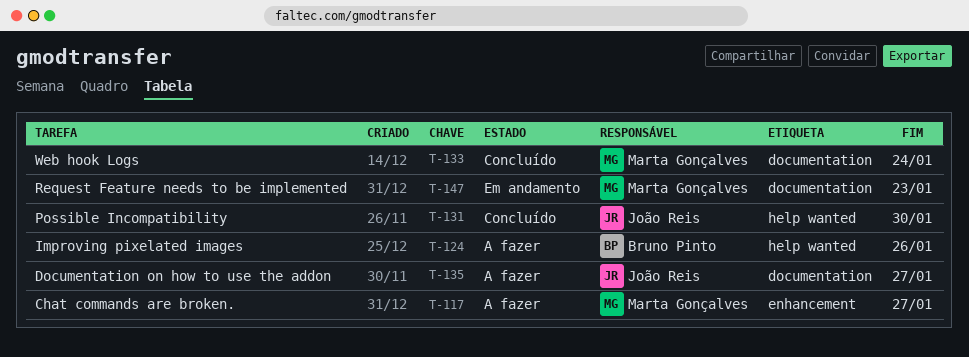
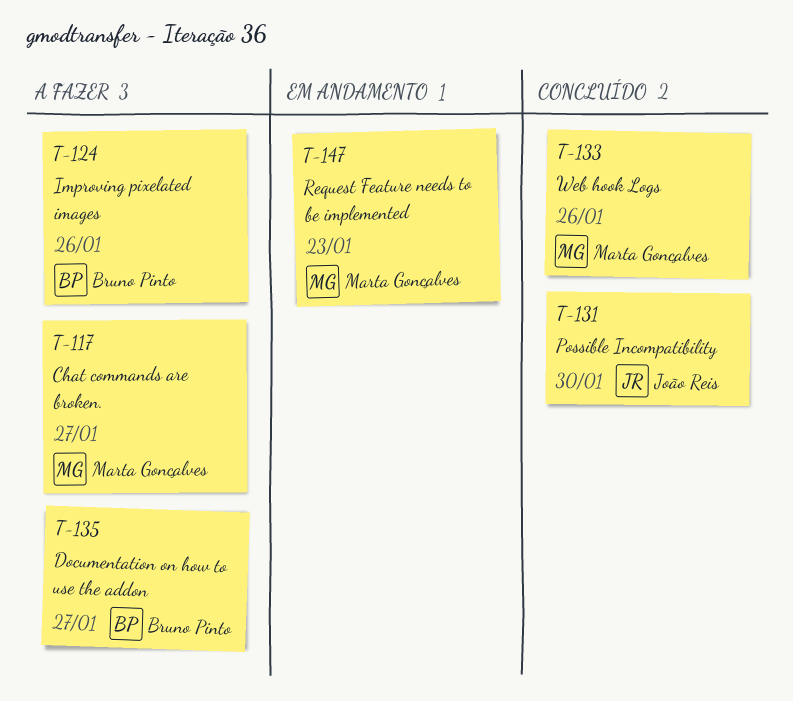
T-133, due: Jan 24 -> Jan 26
T-135, owner: João Reis -> Bruno Pinto

